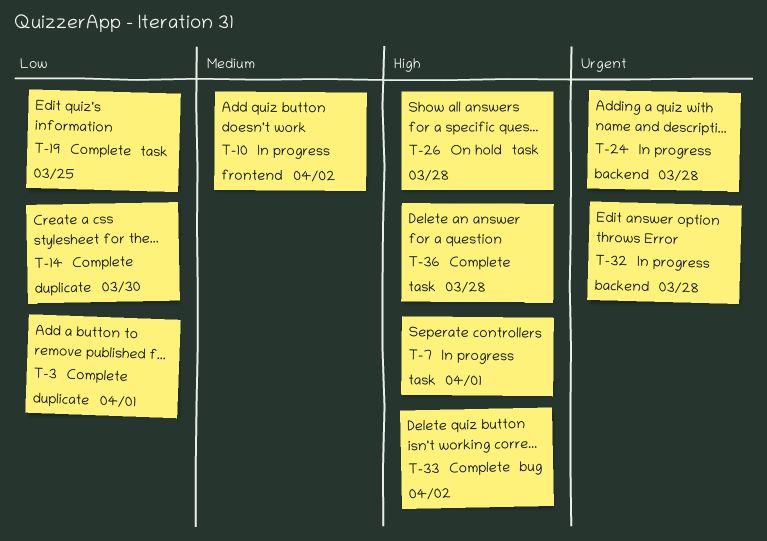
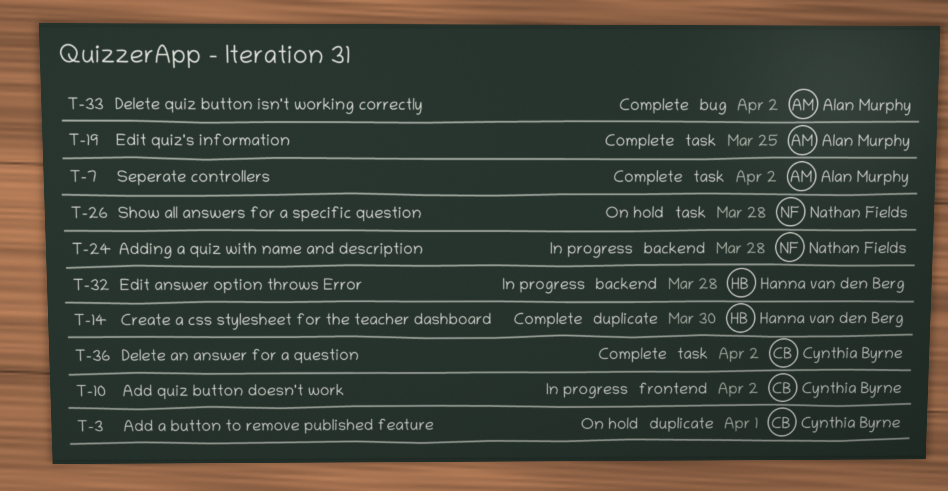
T-3, status: Complete -> On hold
T-7, status: In progress -> Complete
T-7, due: Apr 1 -> Apr 2
T-36, due: Mar 28 -> Apr 2

